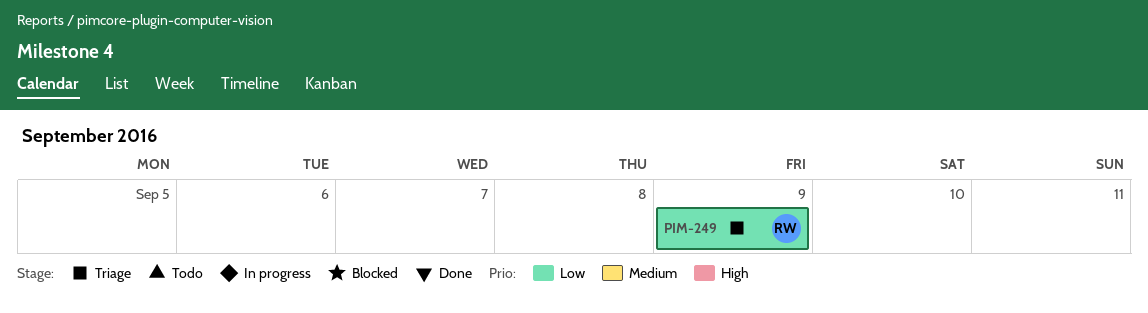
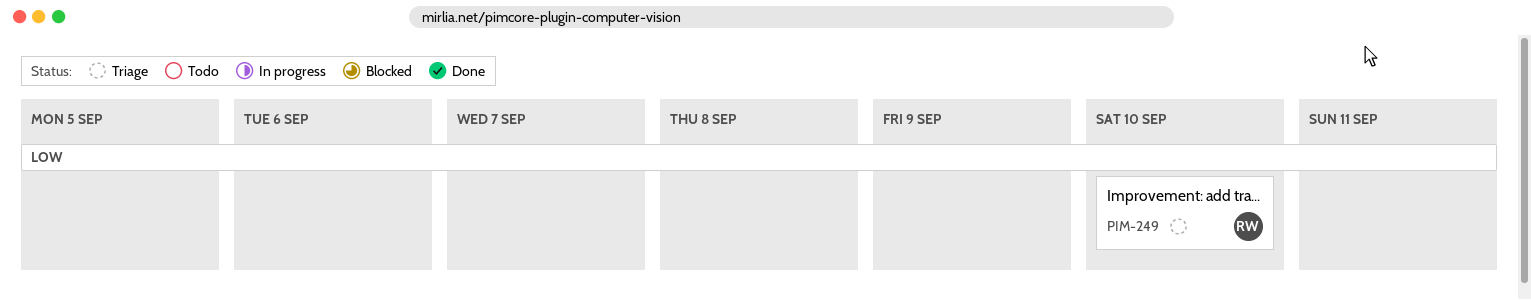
PIM-249, due: Sep 9 -> Sep 10

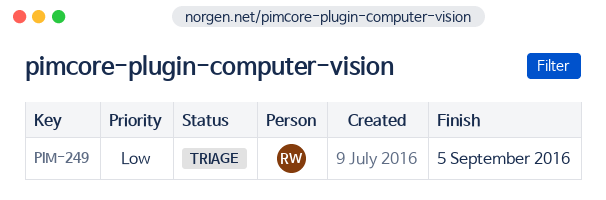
PIM-249, due: Sep 10 -> Sep 5

